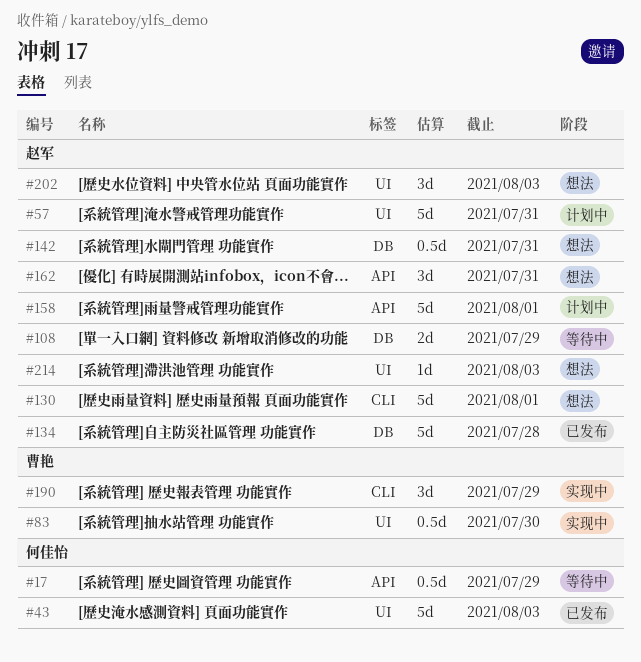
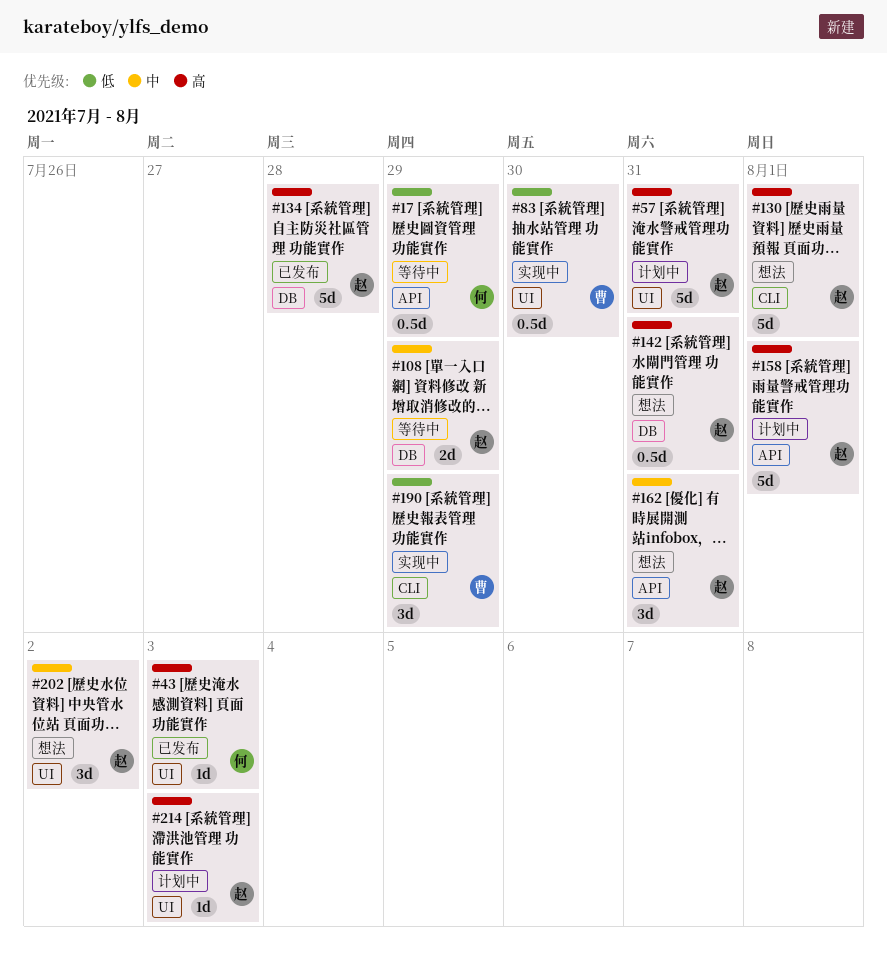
#43, estimate: 5d -> 1d
#202, due: Aug 3 -> Aug 2
#214, status: 想法 -> 计划中

